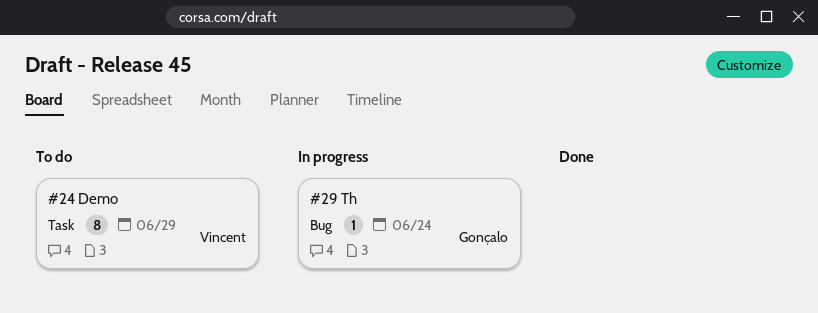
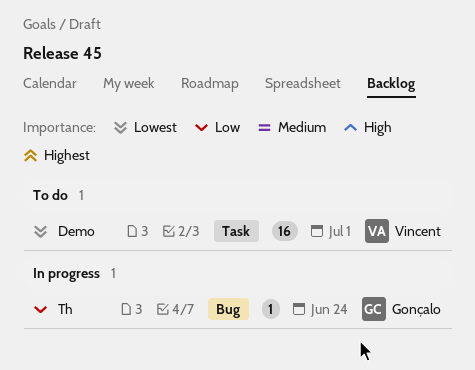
Demo, estimate: 8 -> 16
Demo, due: Jun 29 -> Jul 1

